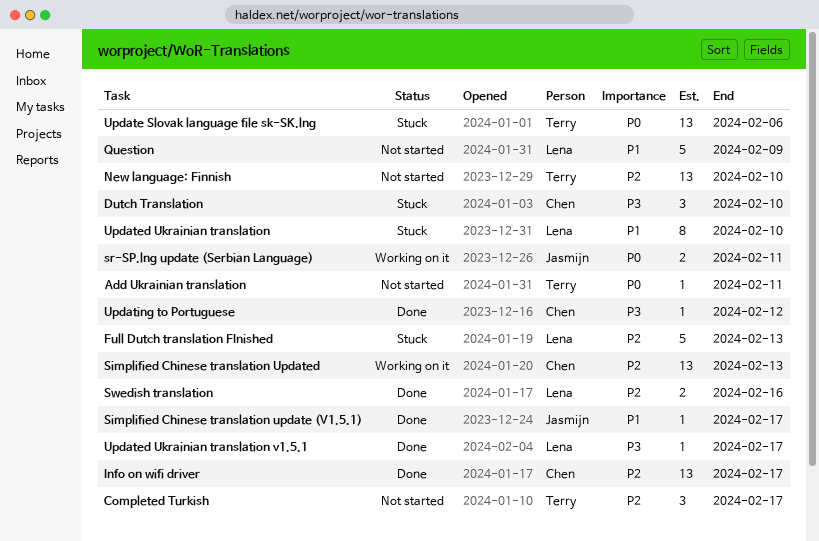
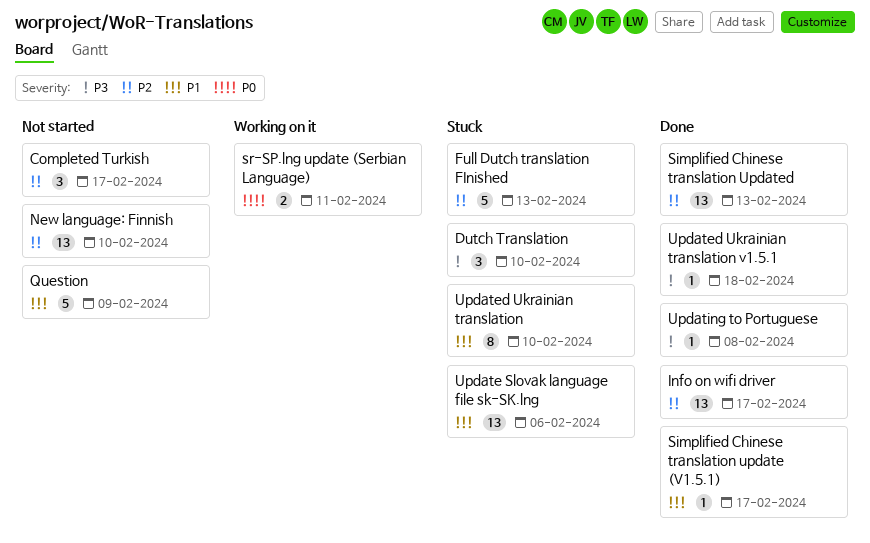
Add Ukrainian translation: present -> none
Simplified Chinese translation Updated, status: Working on it -> Done
Swedish translation: present -> none
Update Slovak language file sk-SK.lng, priority: P0 -> P1
Updated Ukrainian translation v1.5.1, due: Feb 17 -> Feb 18
Updating to Portuguese, due: Feb 12 -> Feb 8

